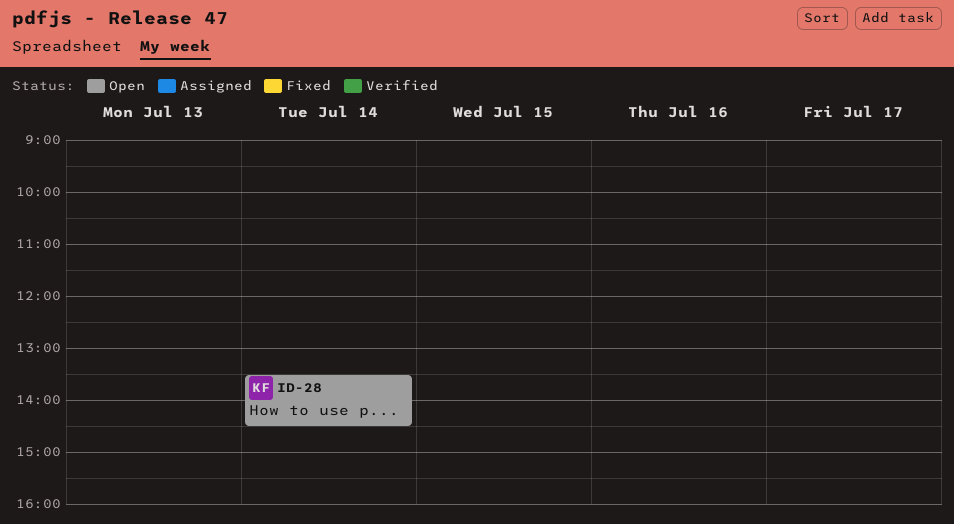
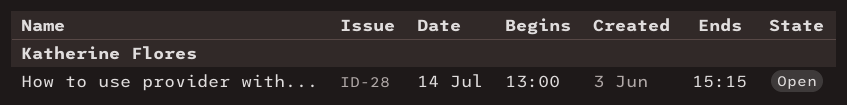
ID-28, begins: 13:30 -> 13:00
ID-28, ends: 14:30 -> 15:15

